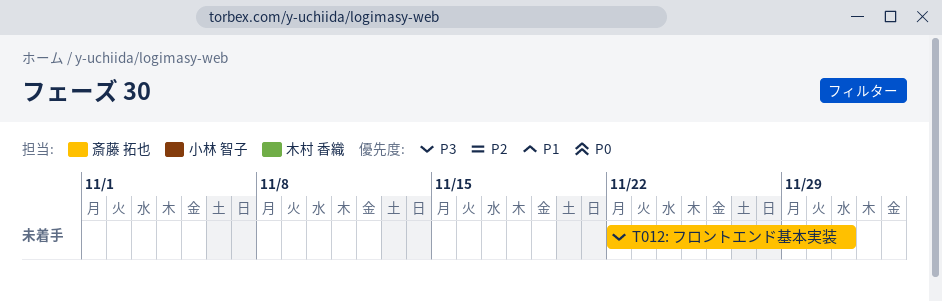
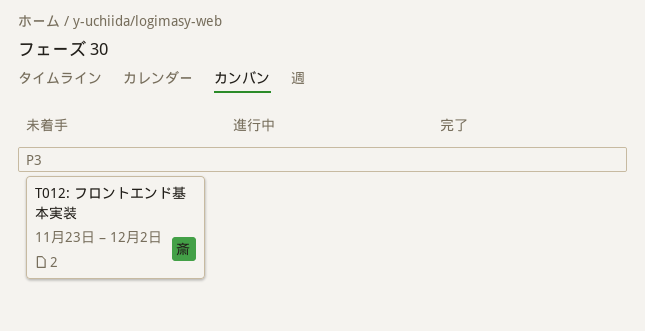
T012: フロントエンド基本実装, start: Nov 22 -> Nov 23
T012: フロントエンド基本実装, due: Dec 1 -> Dec 2

